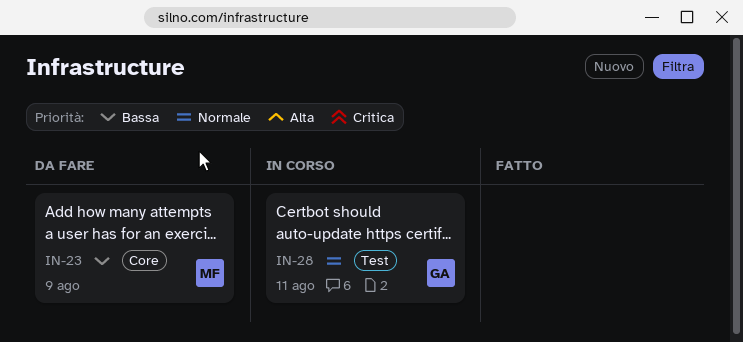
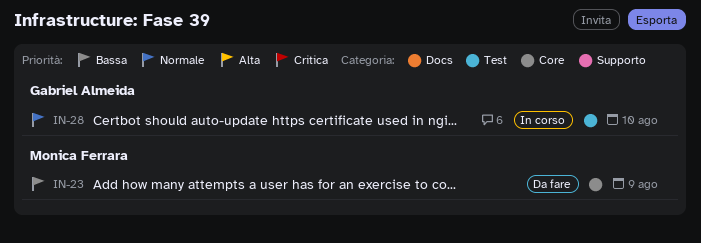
IN-28, due: Aug 11 -> Aug 10

